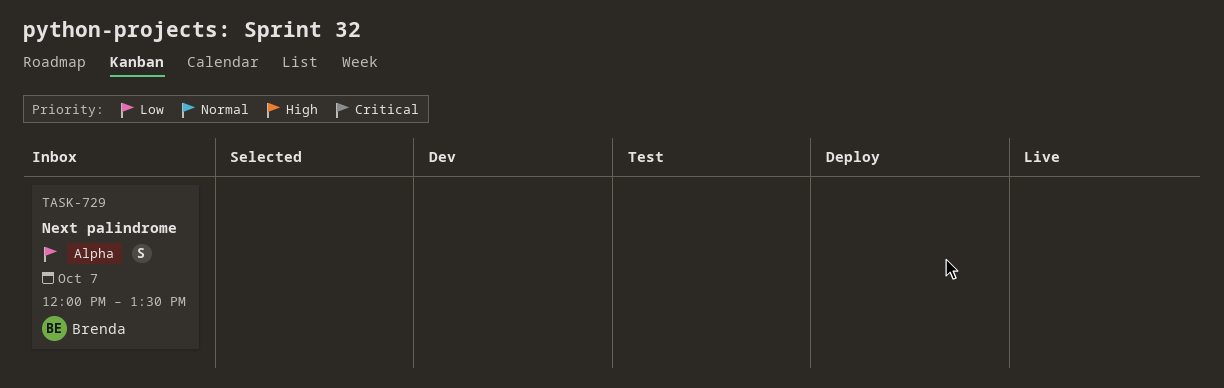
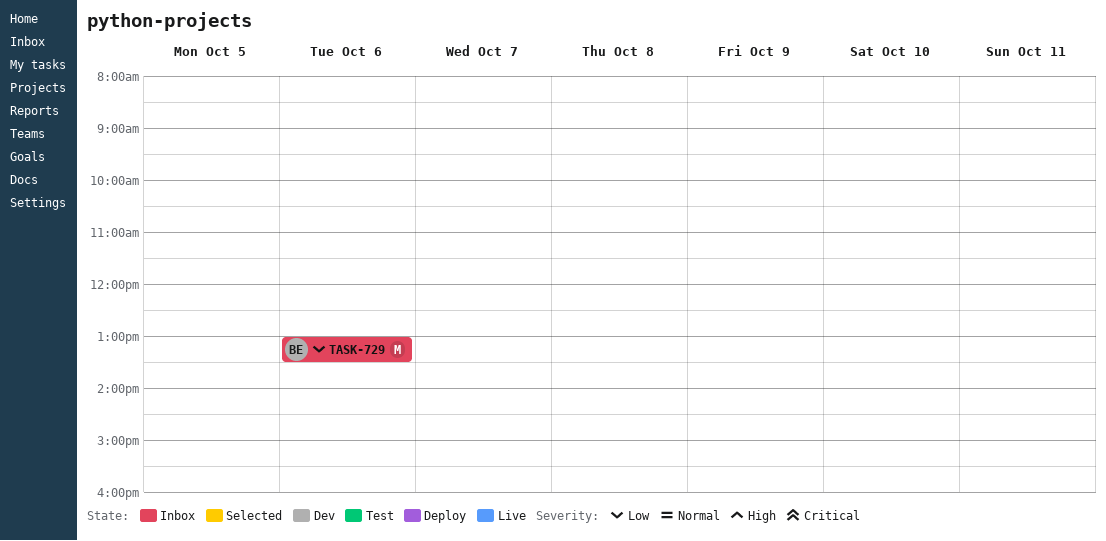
TASK-729, estimate: S -> M
TASK-729, day: Oct 7 -> Oct 6
TASK-729, begins: 12:00 -> 13:00

